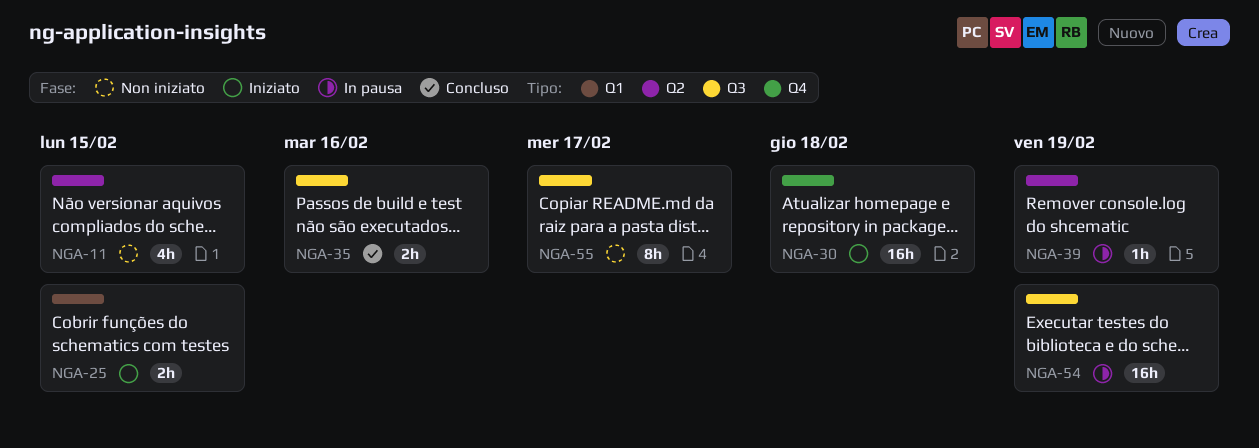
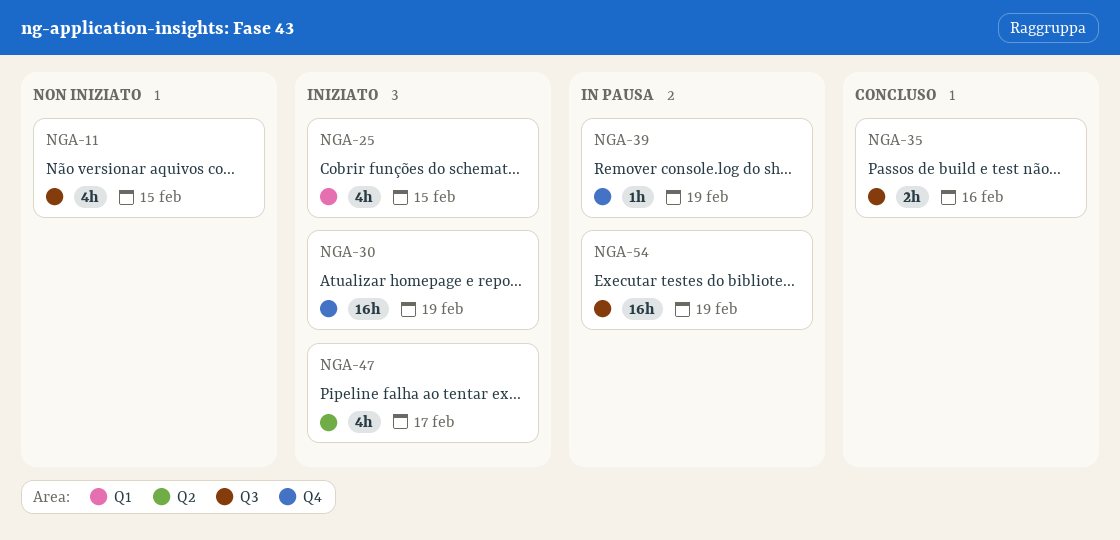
NGA-11, label: Q2 -> Q3
NGA-25, estimate: 2h -> 4h
NGA-30, due: Feb 18 -> Feb 19
NGA-39, label: Q2 -> Q4
NGA-47: none -> present
NGA-55: present -> none

